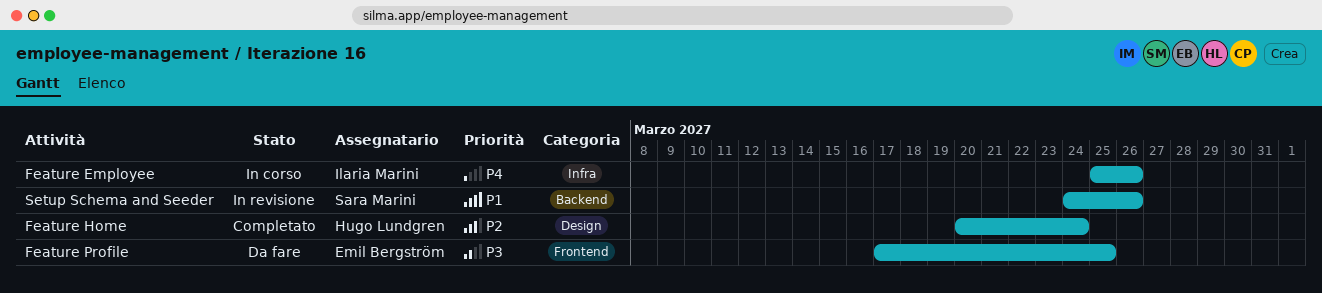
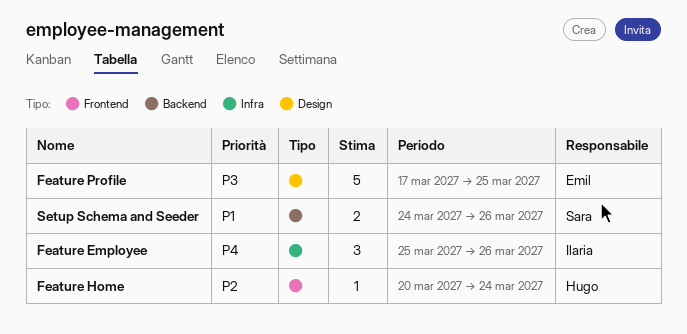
Feature Home, label: Design -> Frontend
Feature Profile, label: Frontend -> Design

